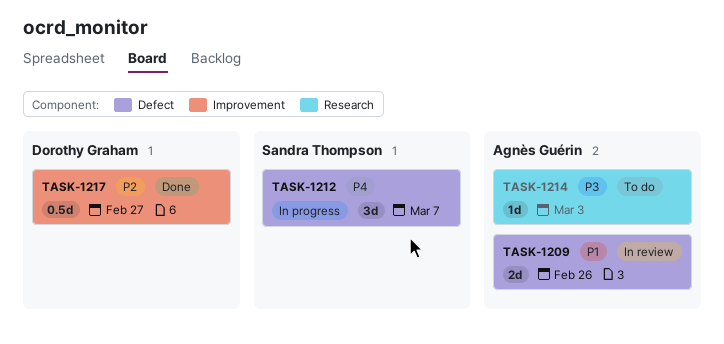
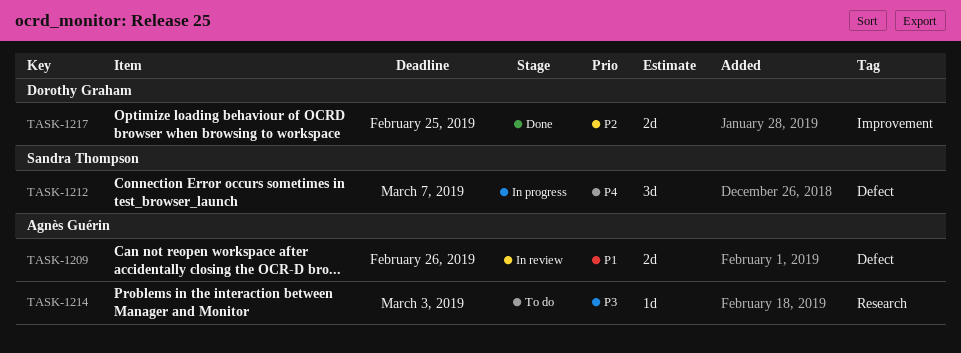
TASK-1217, estimate: 0.5d -> 2d
TASK-1217, due: Feb 27 -> Feb 25

